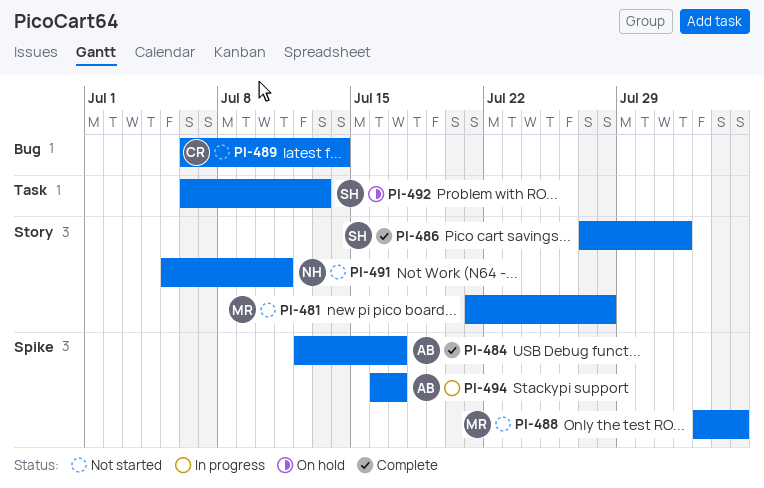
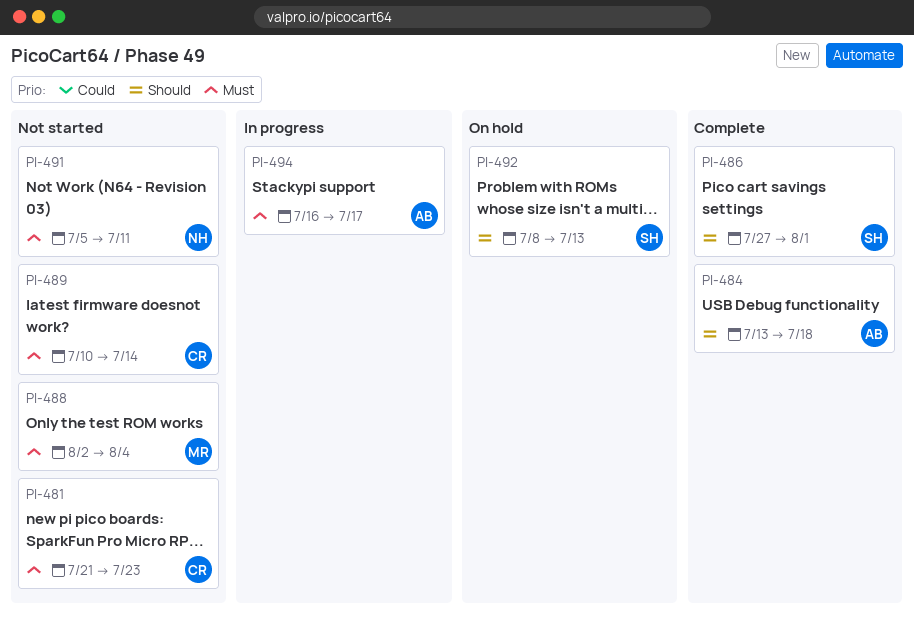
PI-481, owner: MR -> CR
PI-481, due: Jul 28 -> Jul 23
PI-484, start: Jul 12 -> Jul 13
PI-484, due: Jul 17 -> Jul 18
PI-489, start: Jul 6 -> Jul 10
PI-492, start: Jul 6 -> Jul 8

